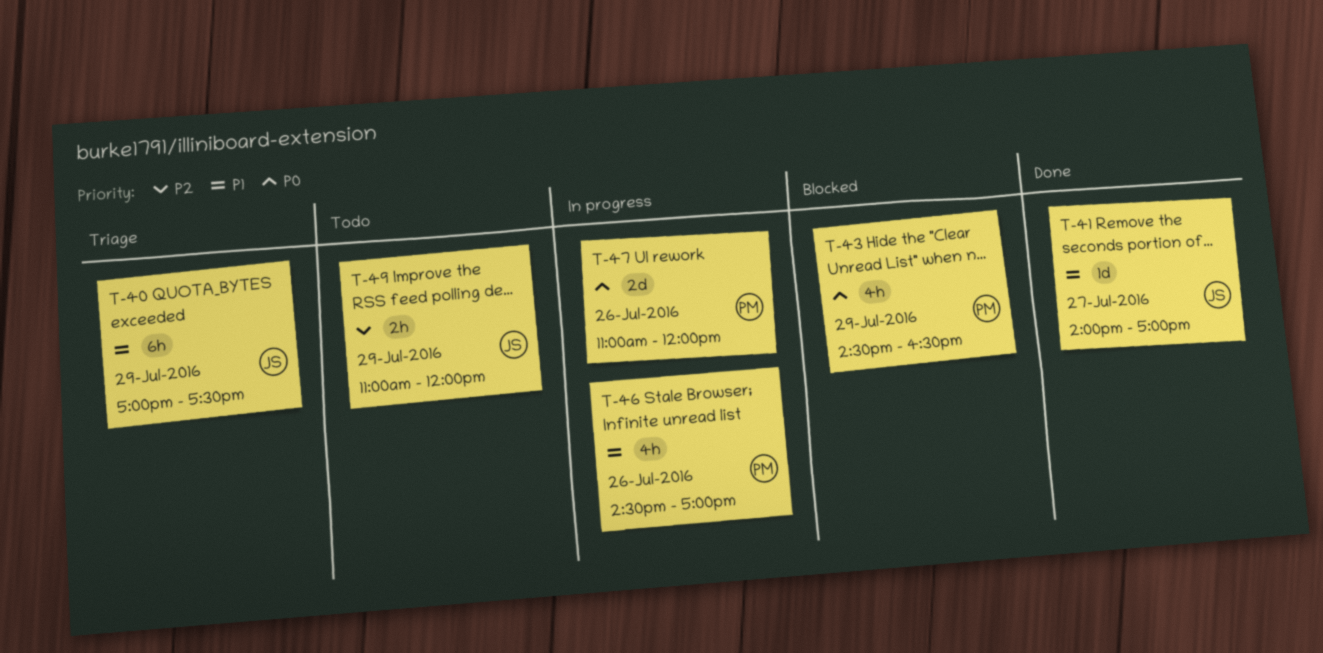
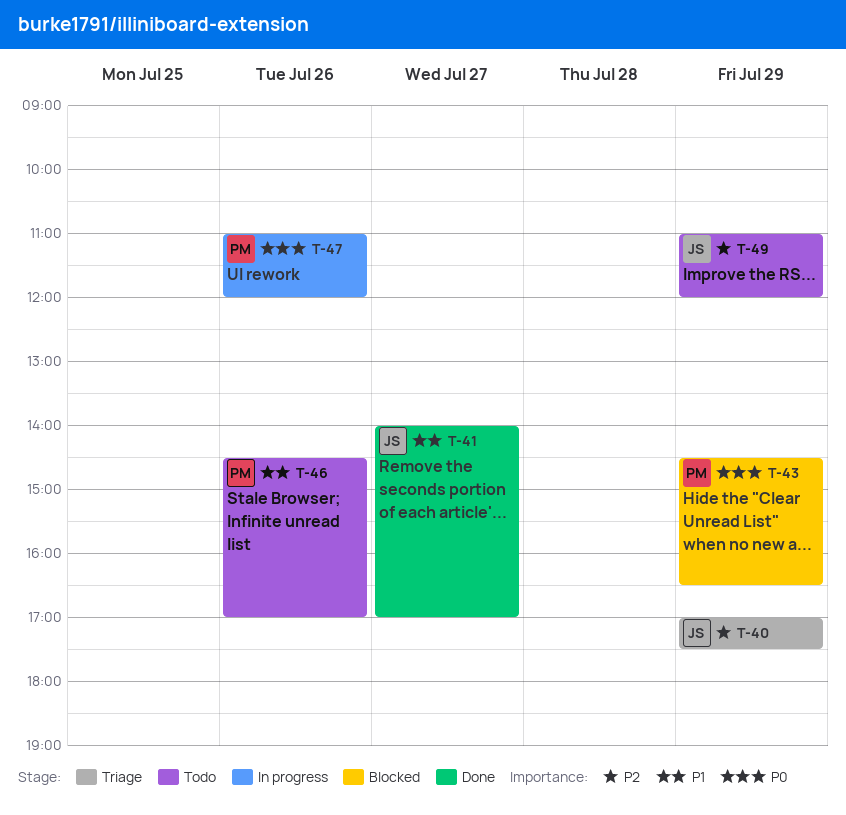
T-40, priority: P1 -> P2
T-46, status: In progress -> Todo

